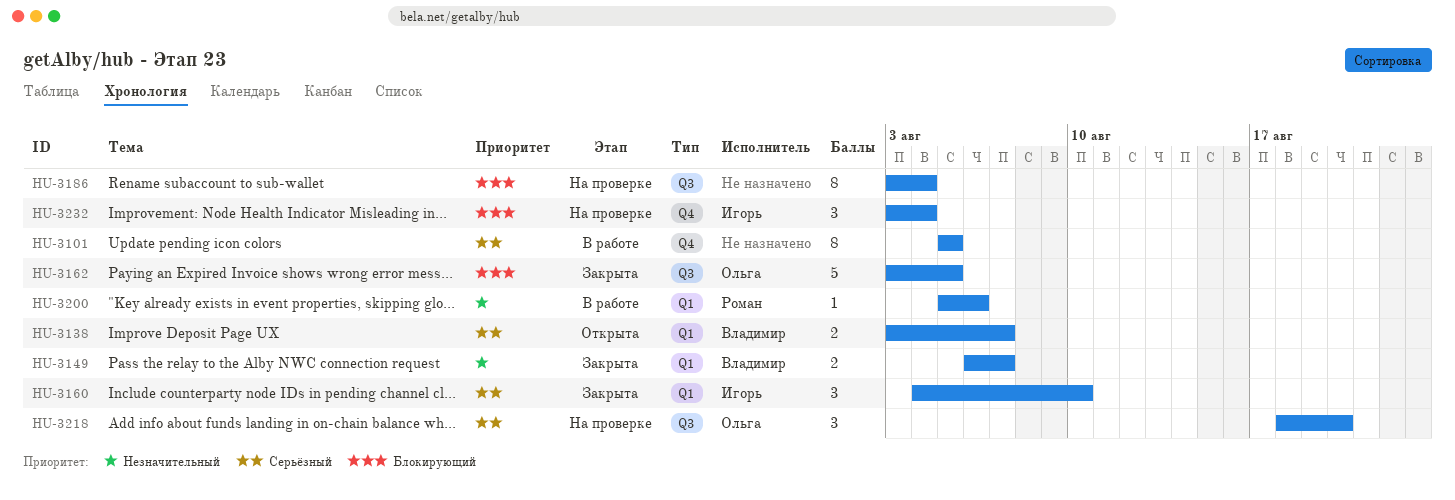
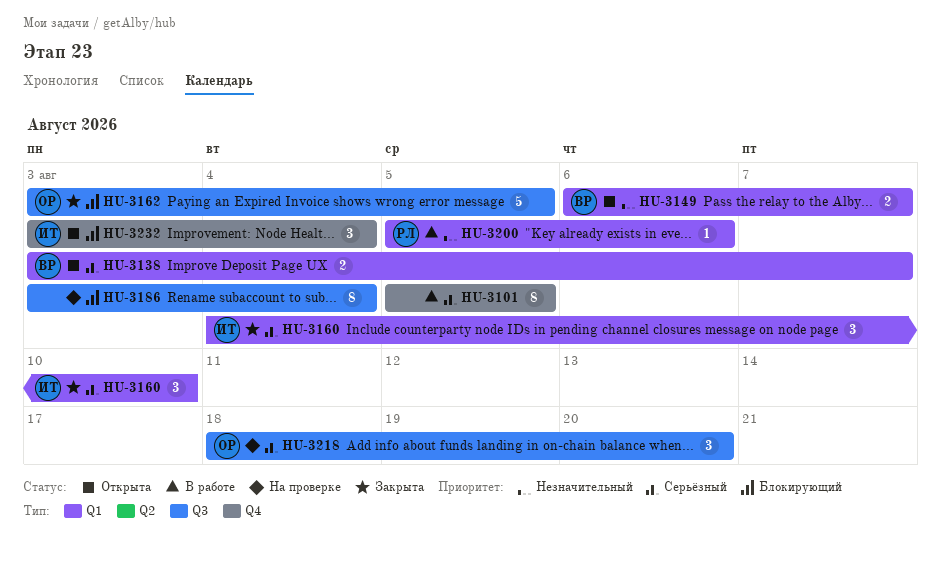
HU-3149, status: Закрыта -> Открыта
HU-3232, status: На проверке -> Открыта

